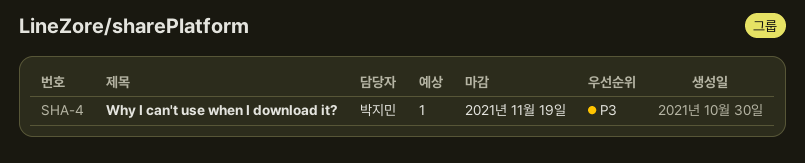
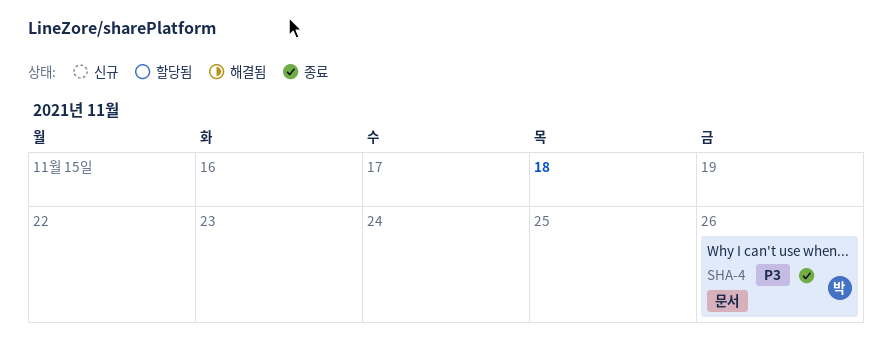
SHA-4, due: Nov 19 -> Nov 26

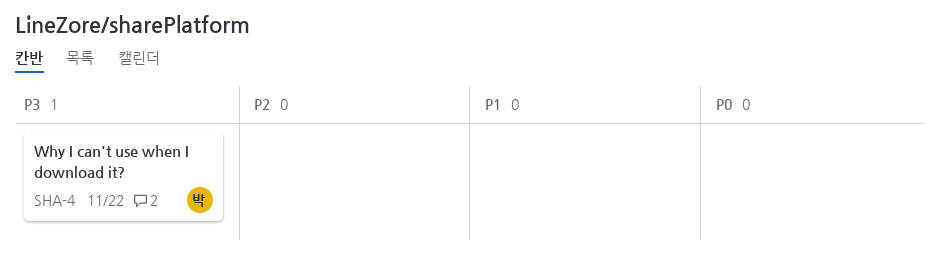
SHA-4, due: Nov 26 -> Nov 22

